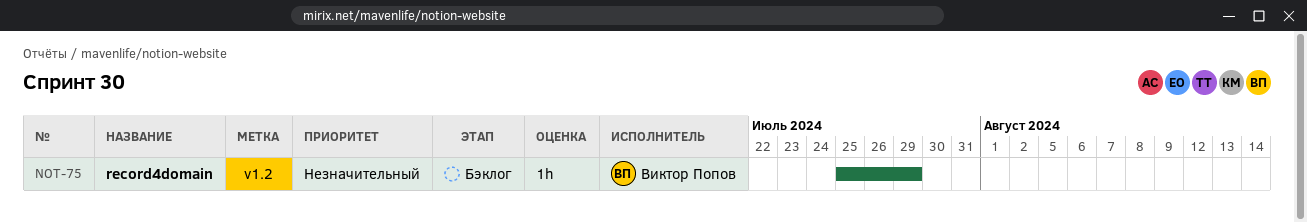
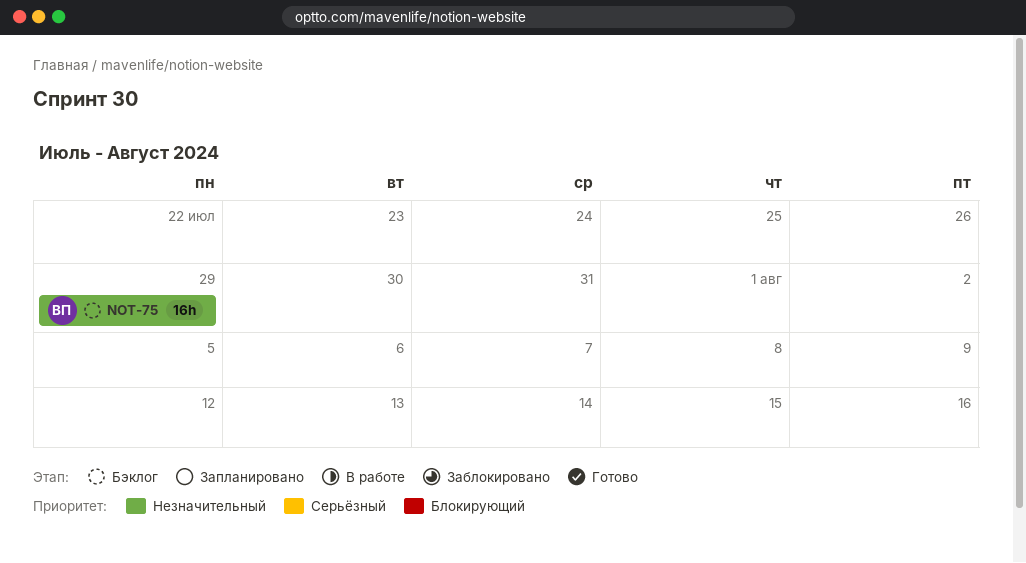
NOT-75, estimate: 1h -> 16h
NOT-75, start: Jul 25 -> Jul 29

